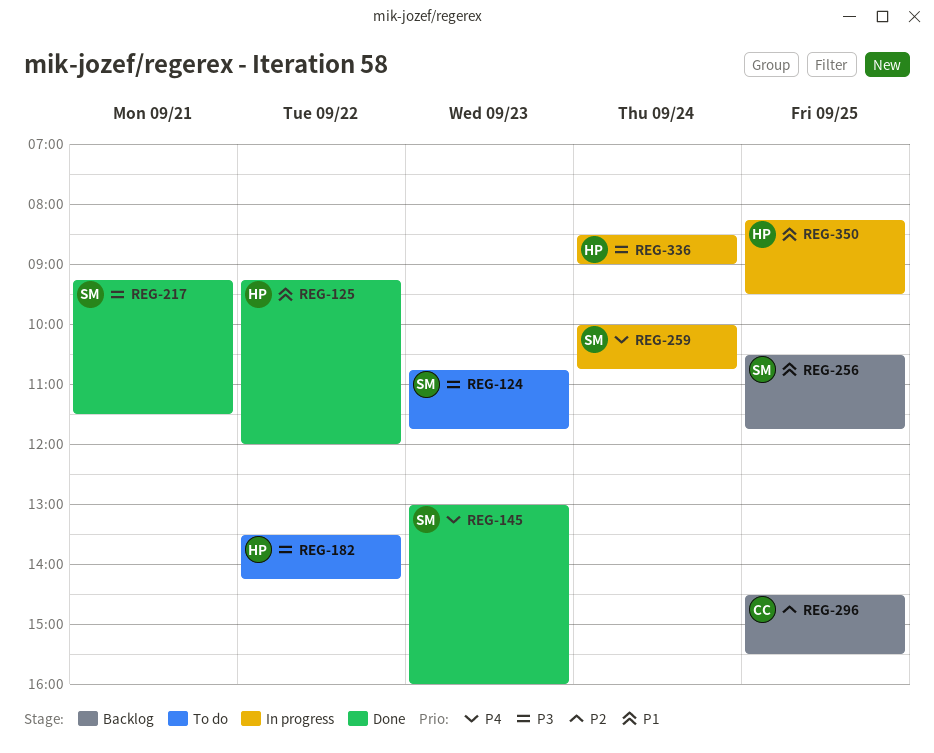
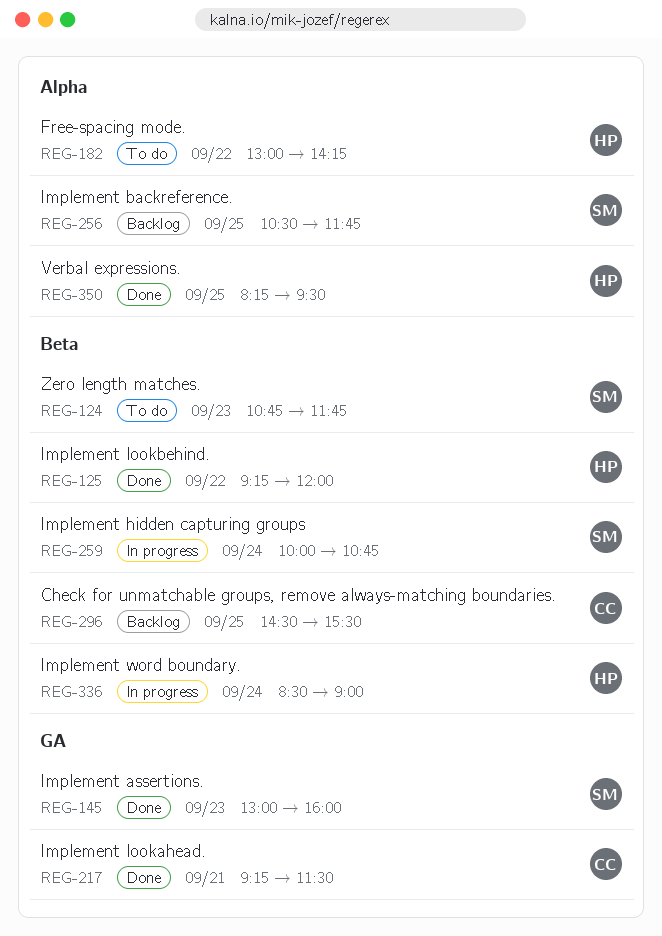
REG-182, begins: 13:30 -> 13:00
REG-217, owner: SM -> CC
REG-350, status: In progress -> Done

